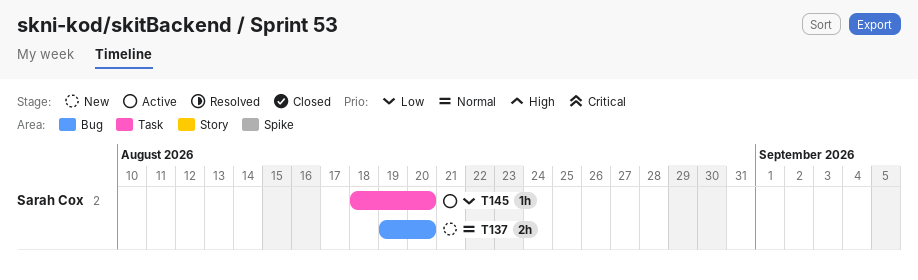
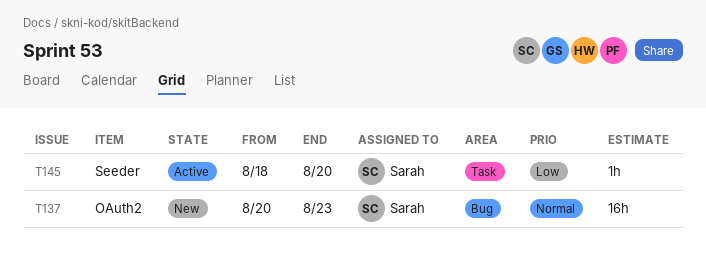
T137, estimate: 2h -> 16h
T137, start: Aug 19 -> Aug 20
T137, due: Aug 20 -> Aug 23

